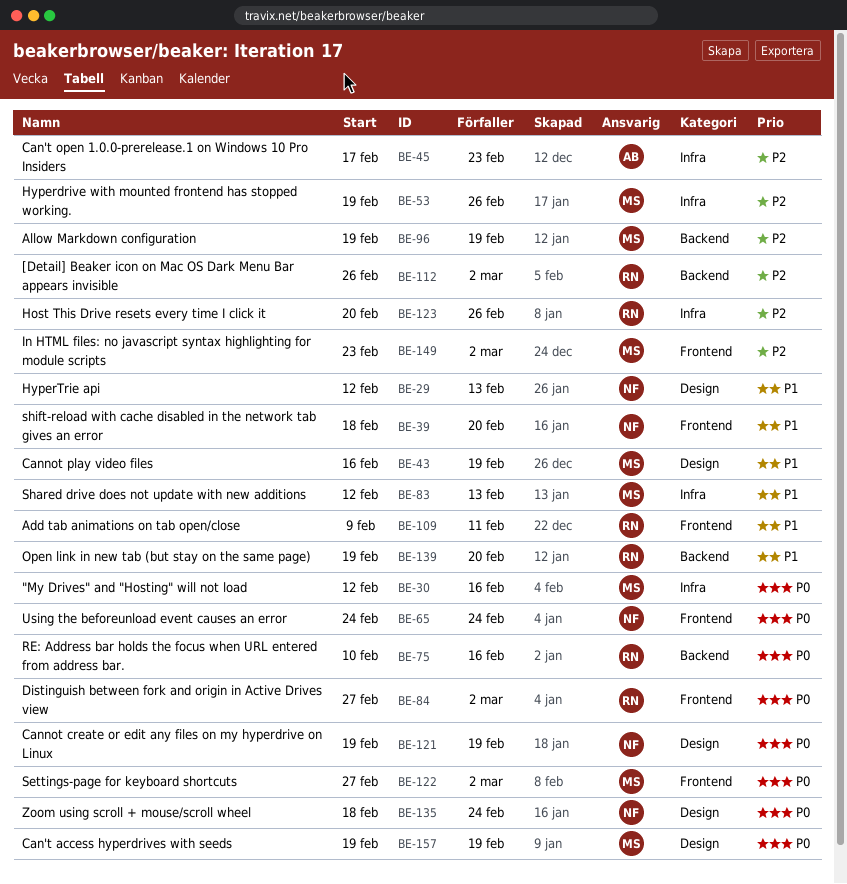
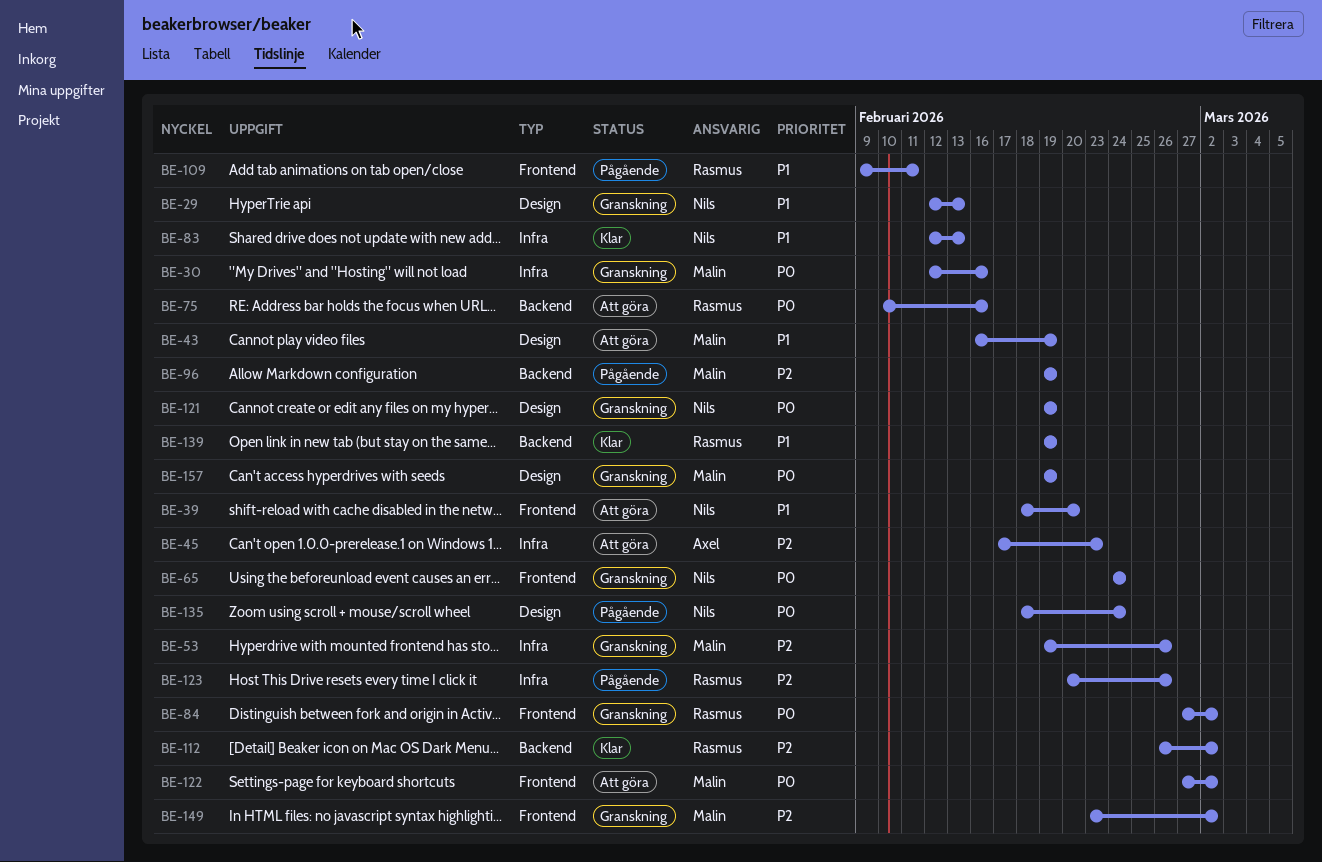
BE-83, owner: Malin -> Nils
BE-139, due: Feb 20 -> Feb 19

